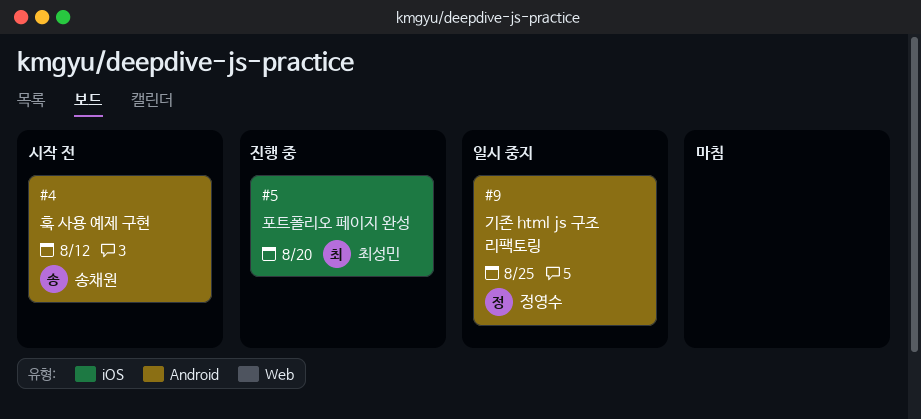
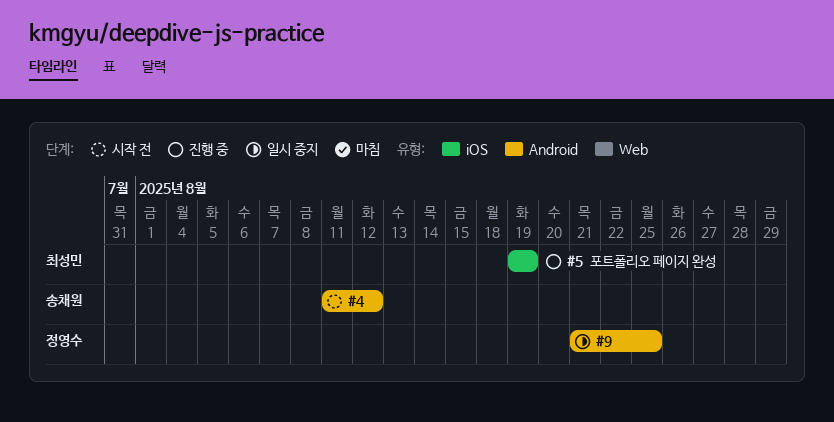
#5, due: Aug 20 -> Aug 19

